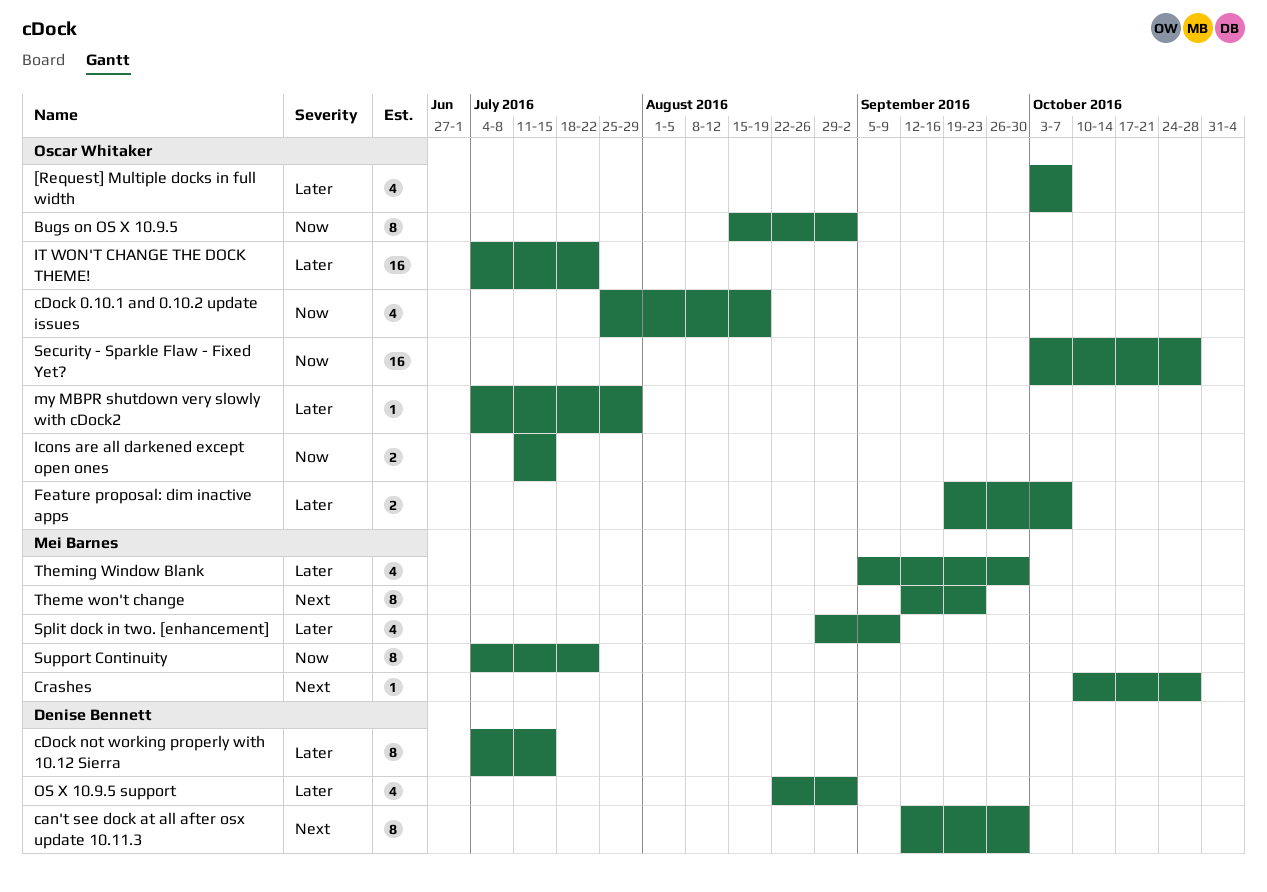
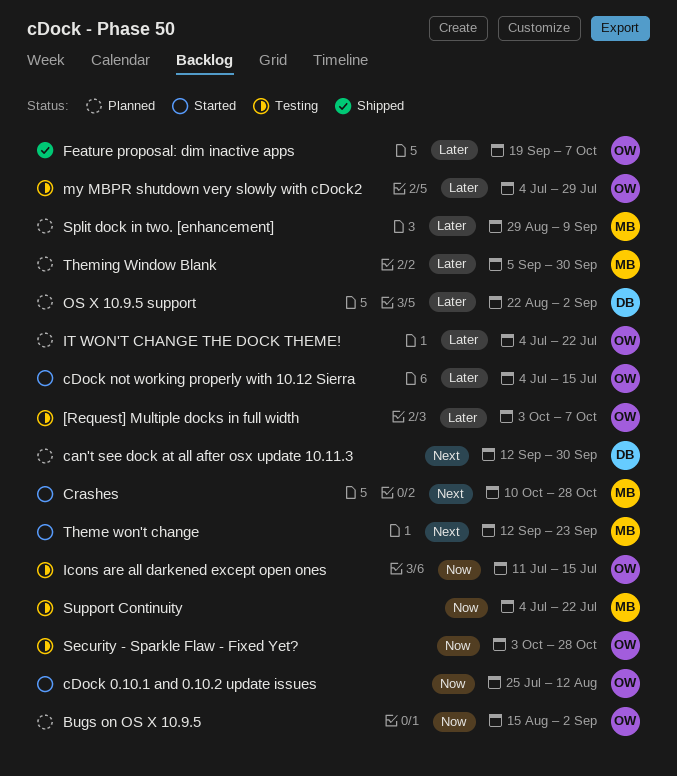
cDock 0.10.1 and 0.10.2 update issues, due: Aug 19 -> Aug 12
cDock not working properly with 10.12 Sierra, owner: Denise Bennett -> Oscar Whitaker

